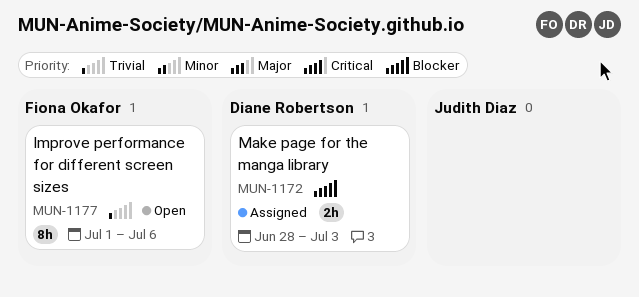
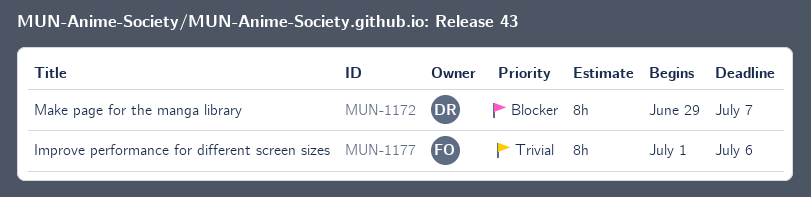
MUN-1172, estimate: 2h -> 8h
MUN-1172, start: Jun 28 -> Jun 29
MUN-1172, due: Jul 3 -> Jul 7

